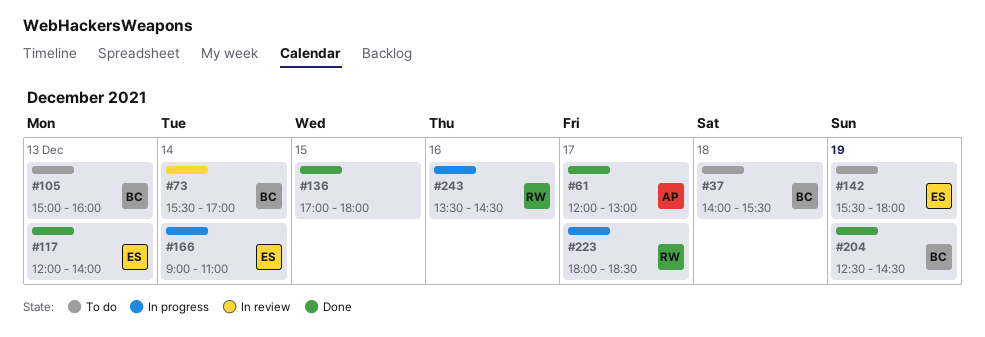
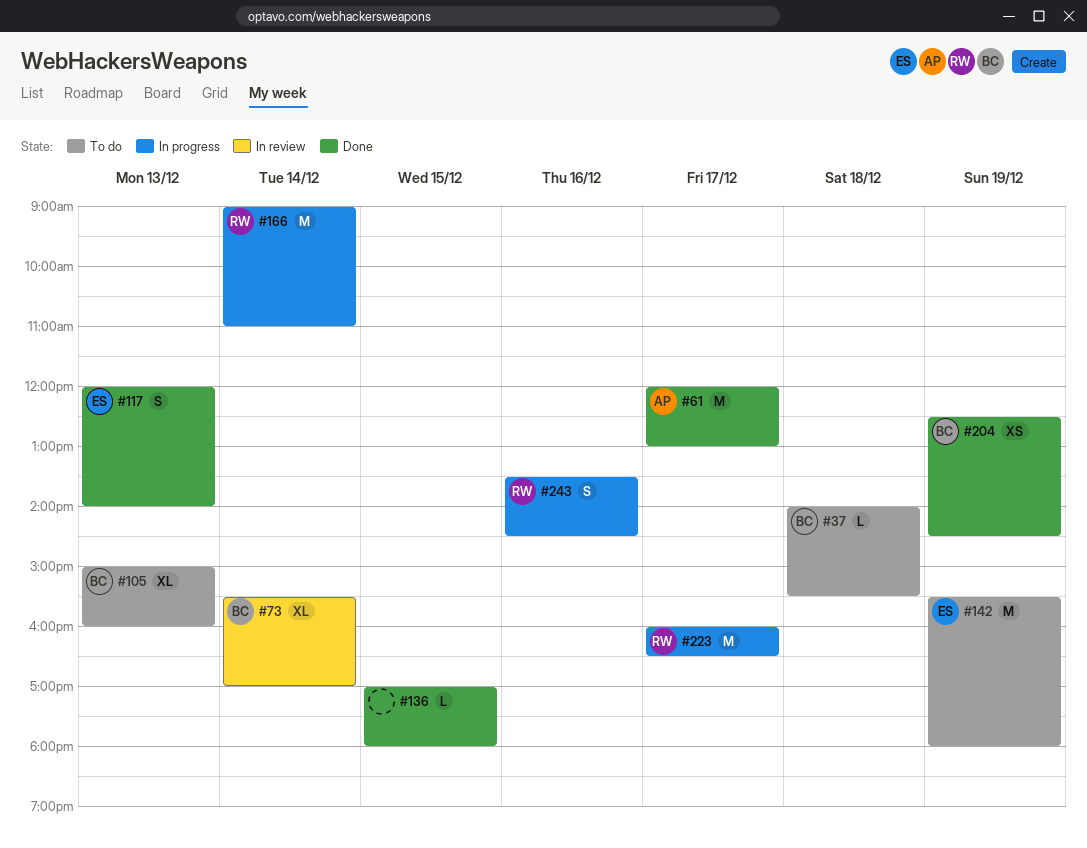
#166, owner: ES -> RW
#223, begins: 18:00 -> 16:00
#223, ends: 18:30 -> 16:30

